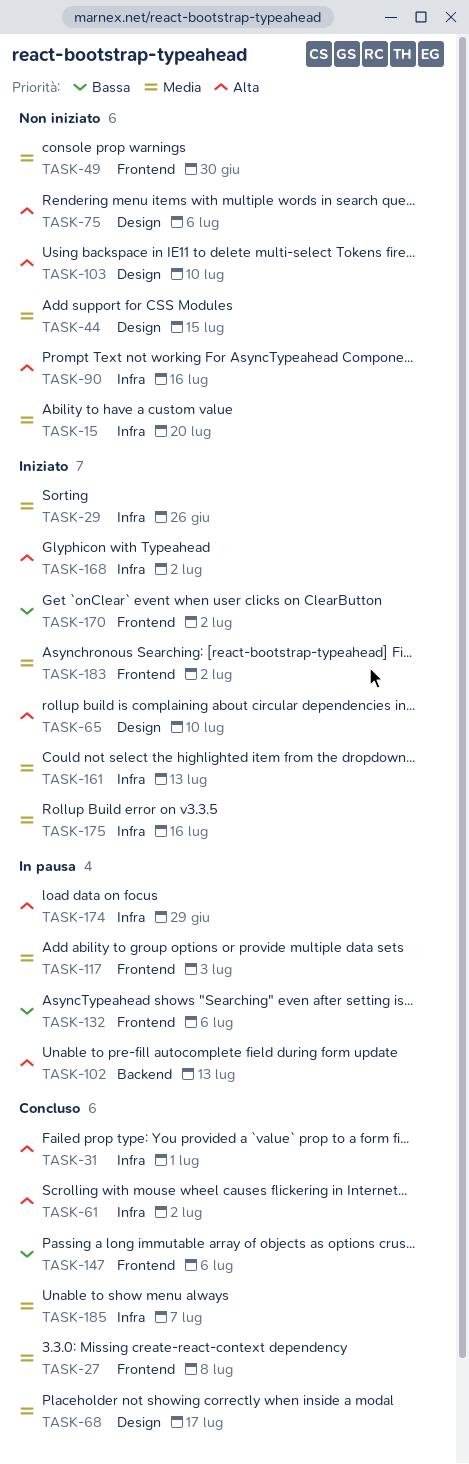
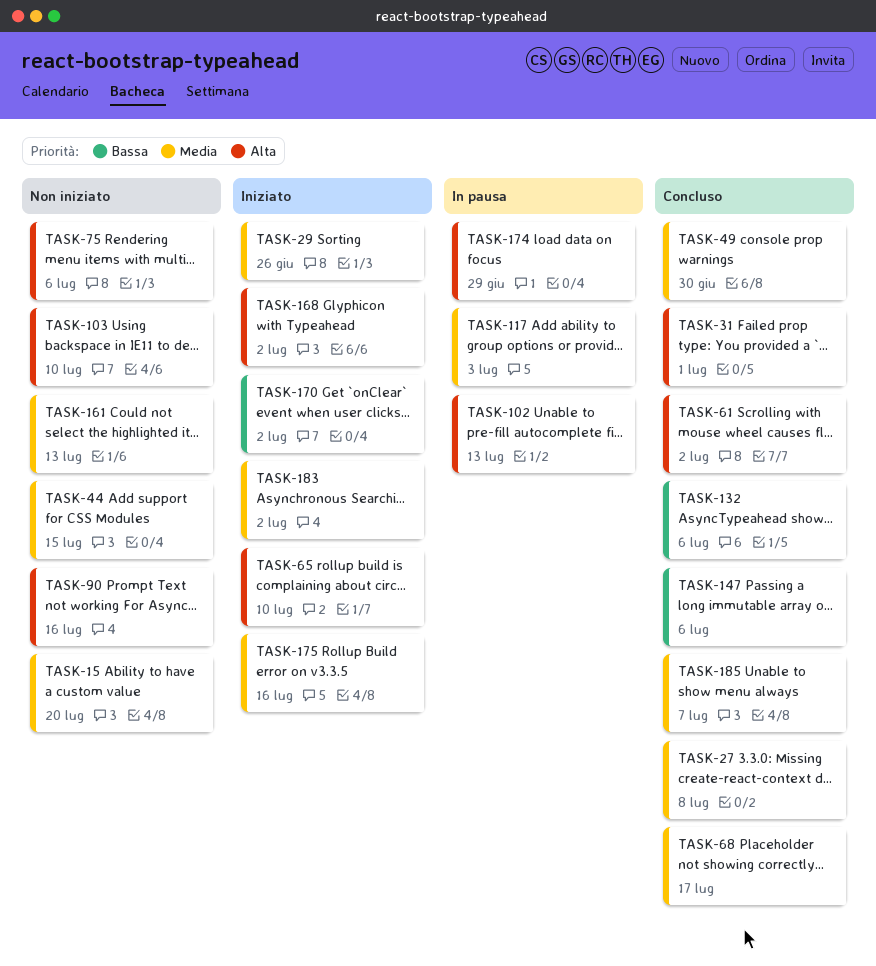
TASK-49, status: Non iniziato -> Concluso
TASK-132, status: In pausa -> Concluso
TASK-161, status: Iniziato -> Non iniziato

